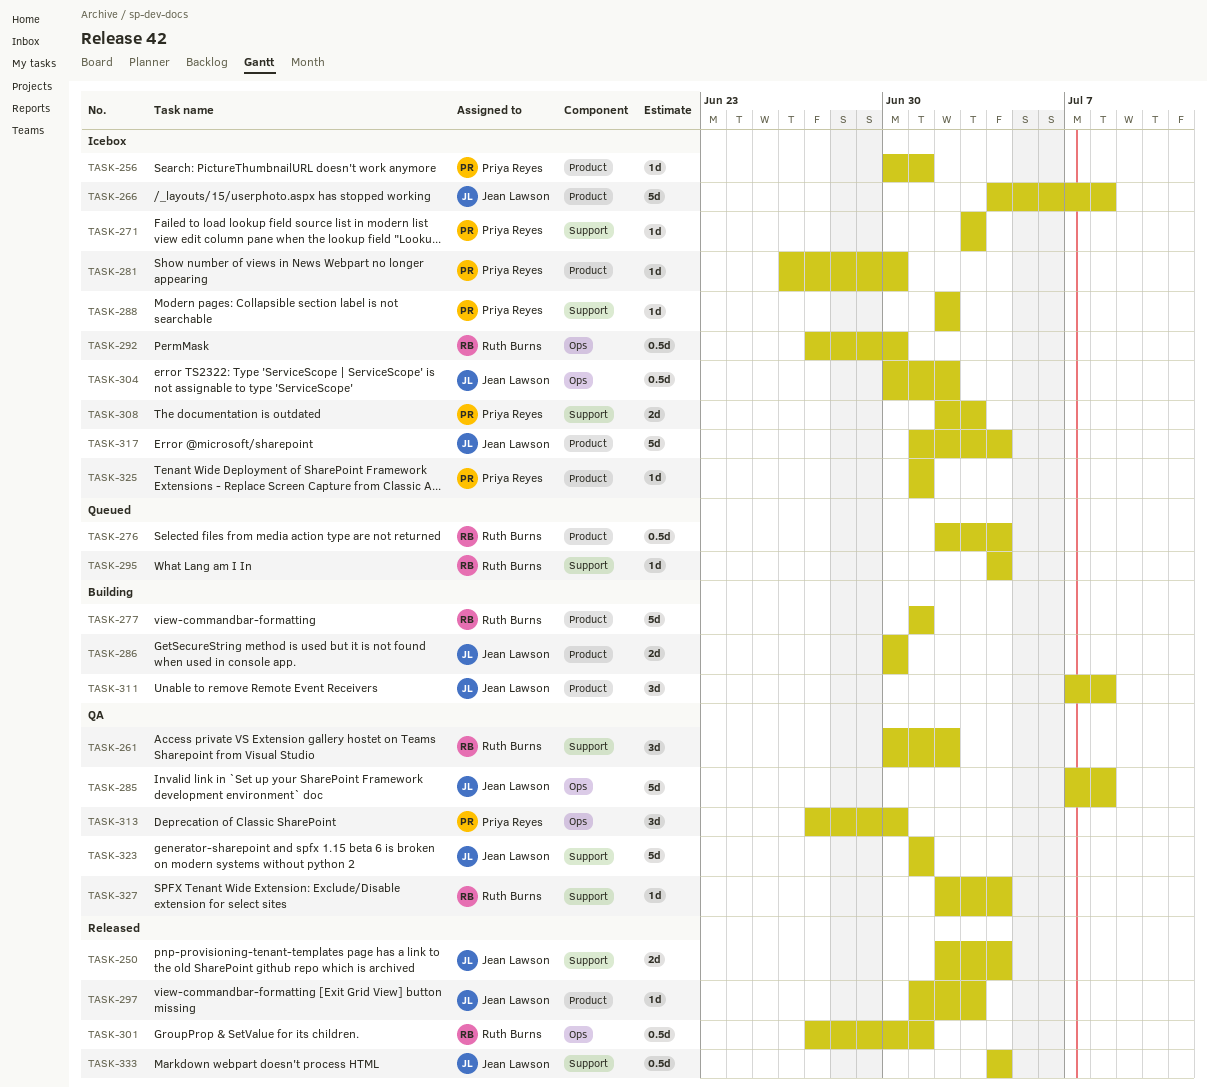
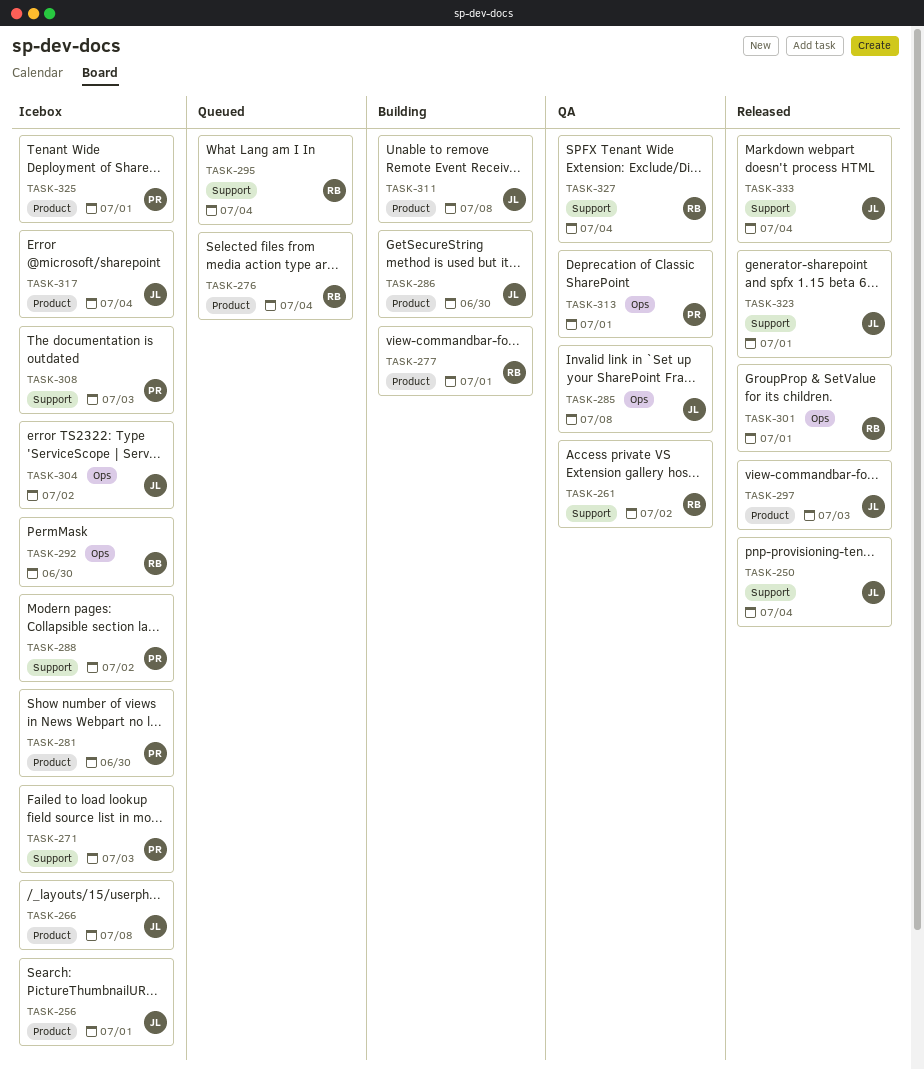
TASK-256, owner: Priya Reyes -> Jean Lawson
TASK-313, due: Jun 30 -> Jul 1
TASK-323, status: QA -> Released

